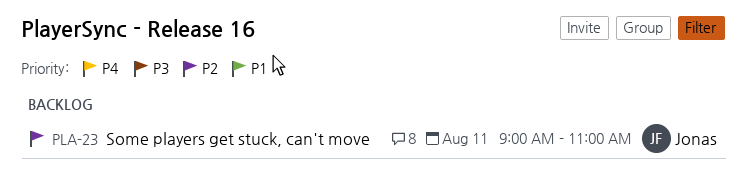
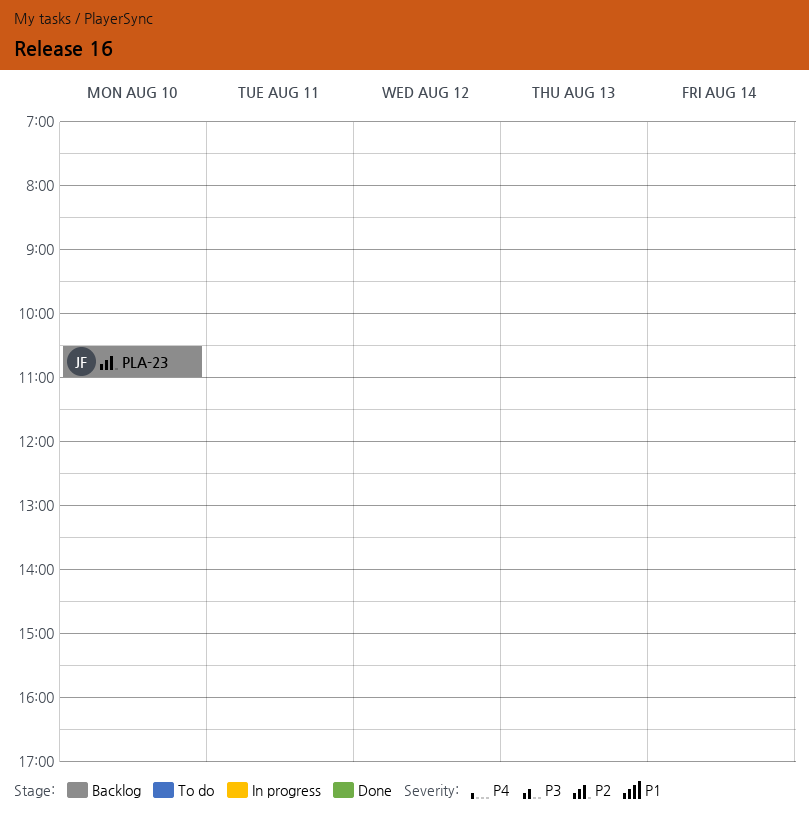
PLA-23, day: Aug 11 -> Aug 10
PLA-23, begins: 09:00 -> 10:30

